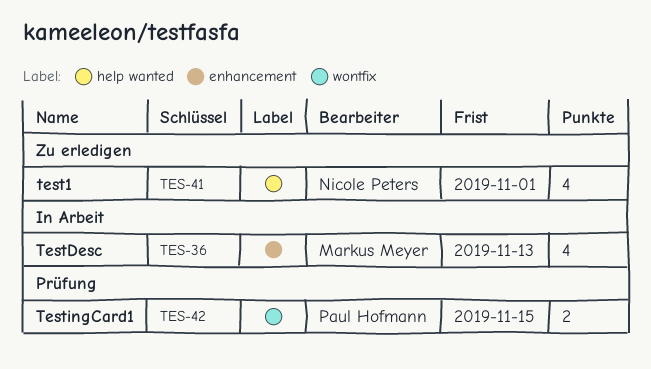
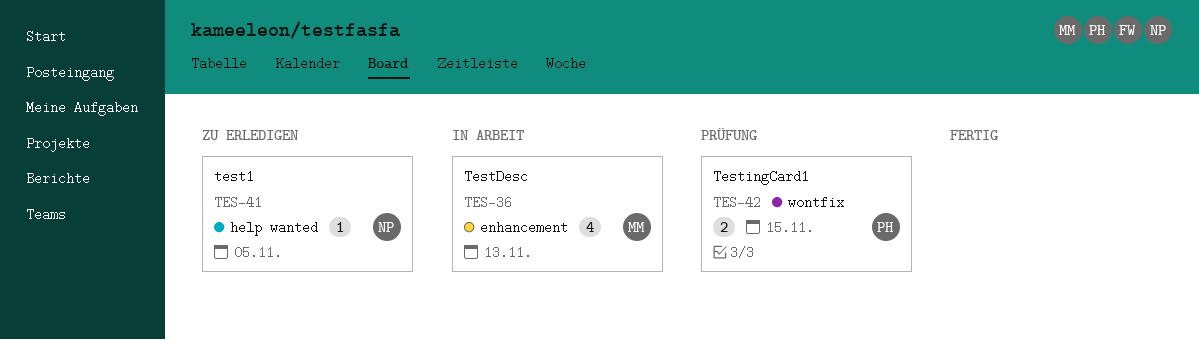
TES-41, estimate: 4 -> 1
TES-41, due: Nov 1 -> Nov 5

